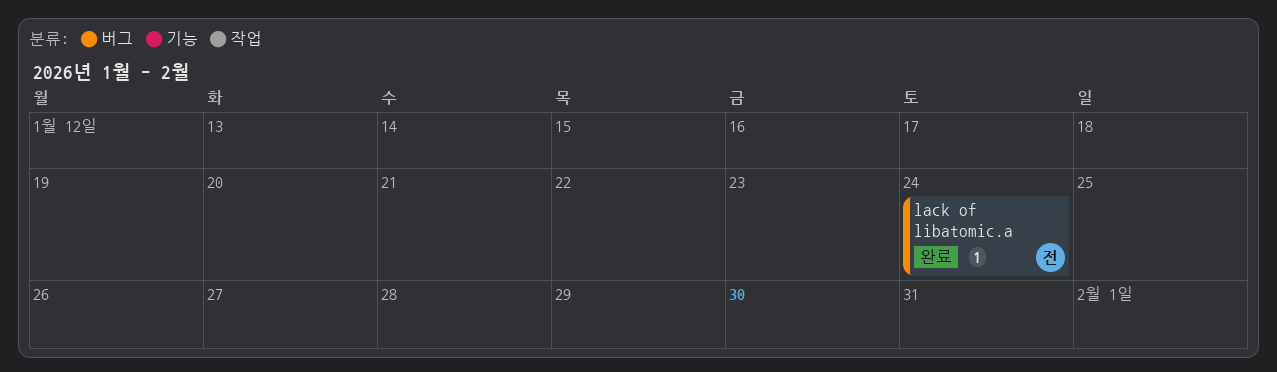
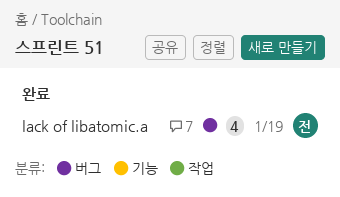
lack of libatomic.a, estimate: 1 -> 4
lack of libatomic.a, due: Jan 24 -> Jan 19

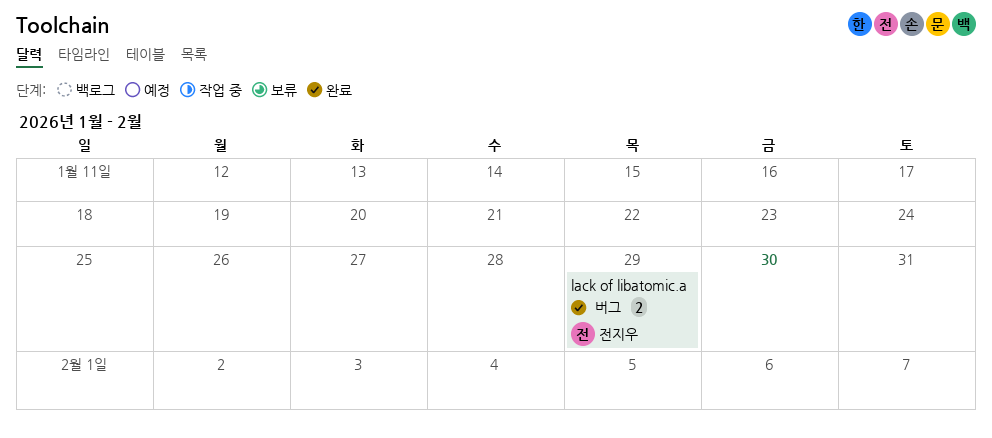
lack of libatomic.a, estimate: 4 -> 2
lack of libatomic.a, due: Jan 19 -> Jan 29

